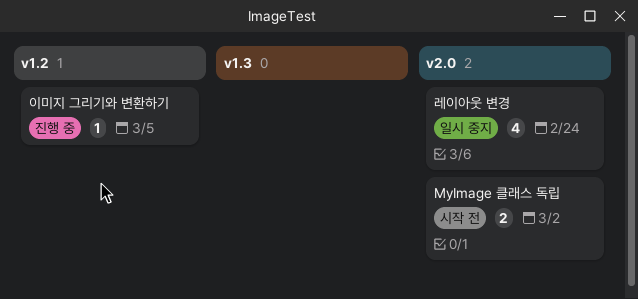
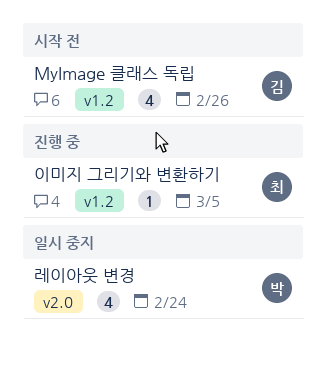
MyImage 클래스 독립, label: v2.0 -> v1.2
MyImage 클래스 독립, estimate: 2 -> 4
MyImage 클래스 독립, due: Mar 2 -> Feb 26

